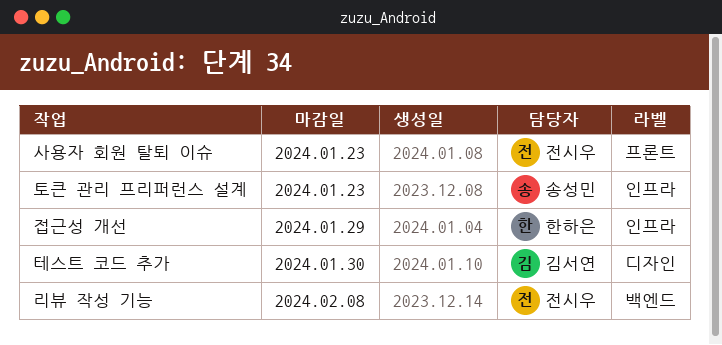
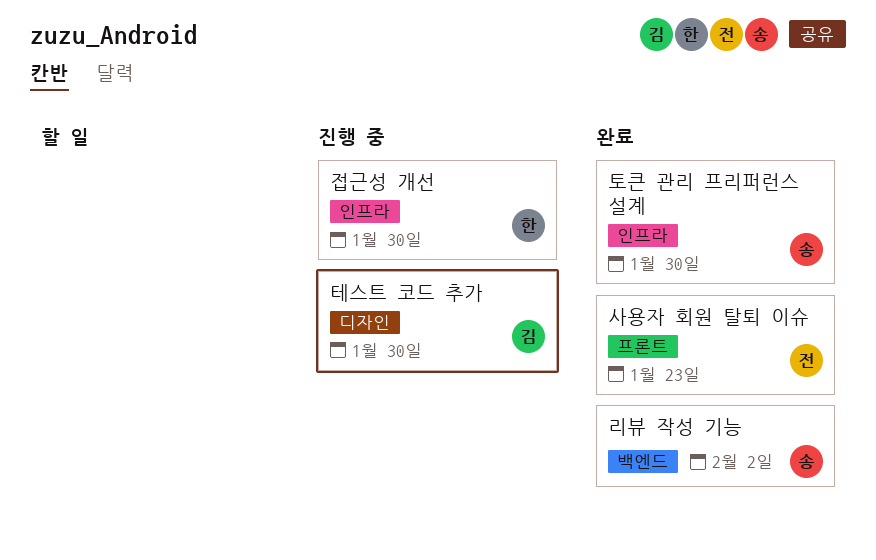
리뷰 작성 기능, owner: 전시우 -> 송성민
리뷰 작성 기능, due: Feb 8 -> Feb 2
접근성 개선, due: Jan 29 -> Jan 30
토큰 관리 프리퍼런스 설계, due: Jan 23 -> Jan 30

